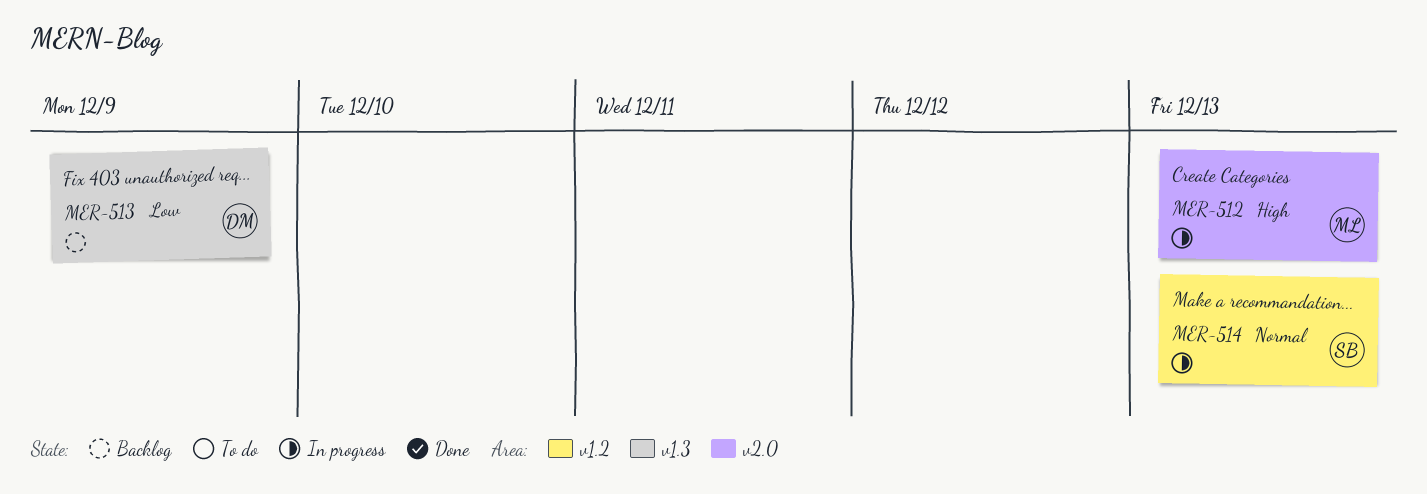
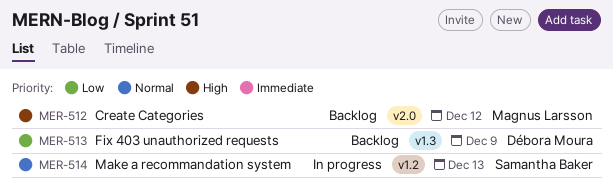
MER-512, status: In progress -> Backlog
MER-512, due: Dec 13 -> Dec 12

